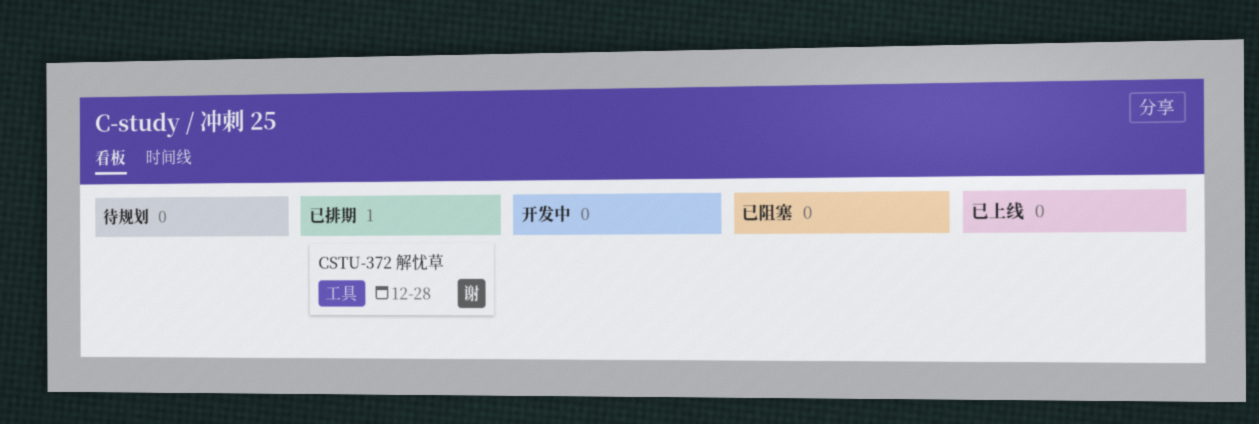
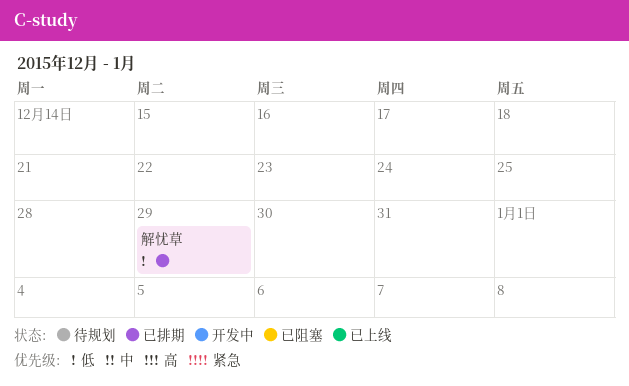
解忧草, due: Dec 28 -> Dec 29

